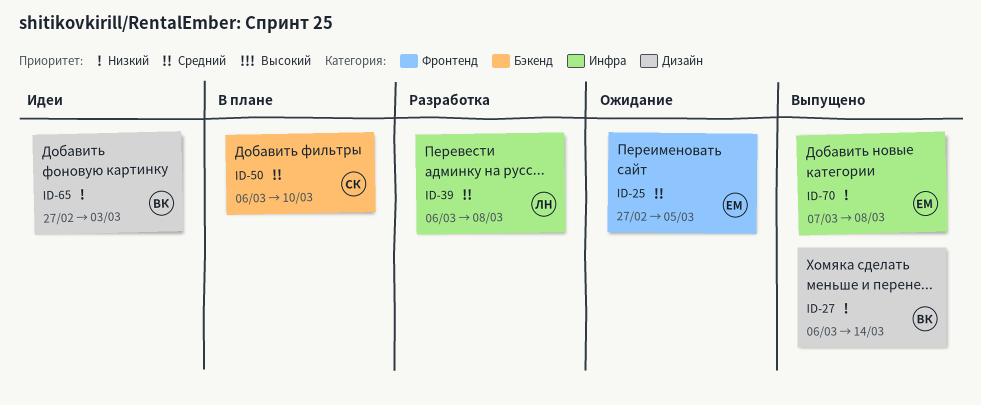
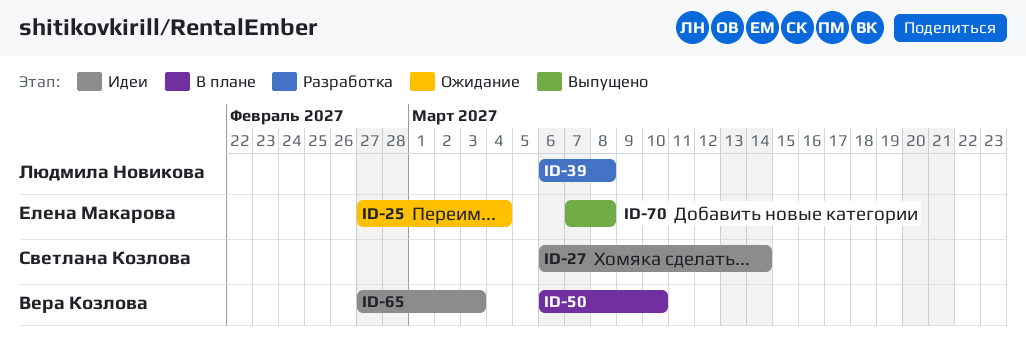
ID-25, due: Mar 5 -> Mar 4
ID-27, status: Выпущено -> Идеи
ID-27, owner: Вера Козлова -> Светлана Козлова
ID-50, owner: Светлана Козлова -> Вера Козлова

